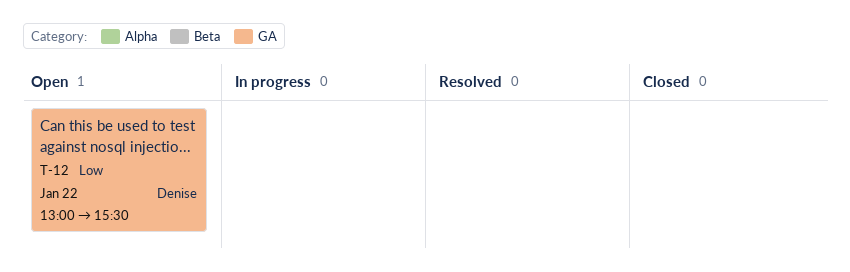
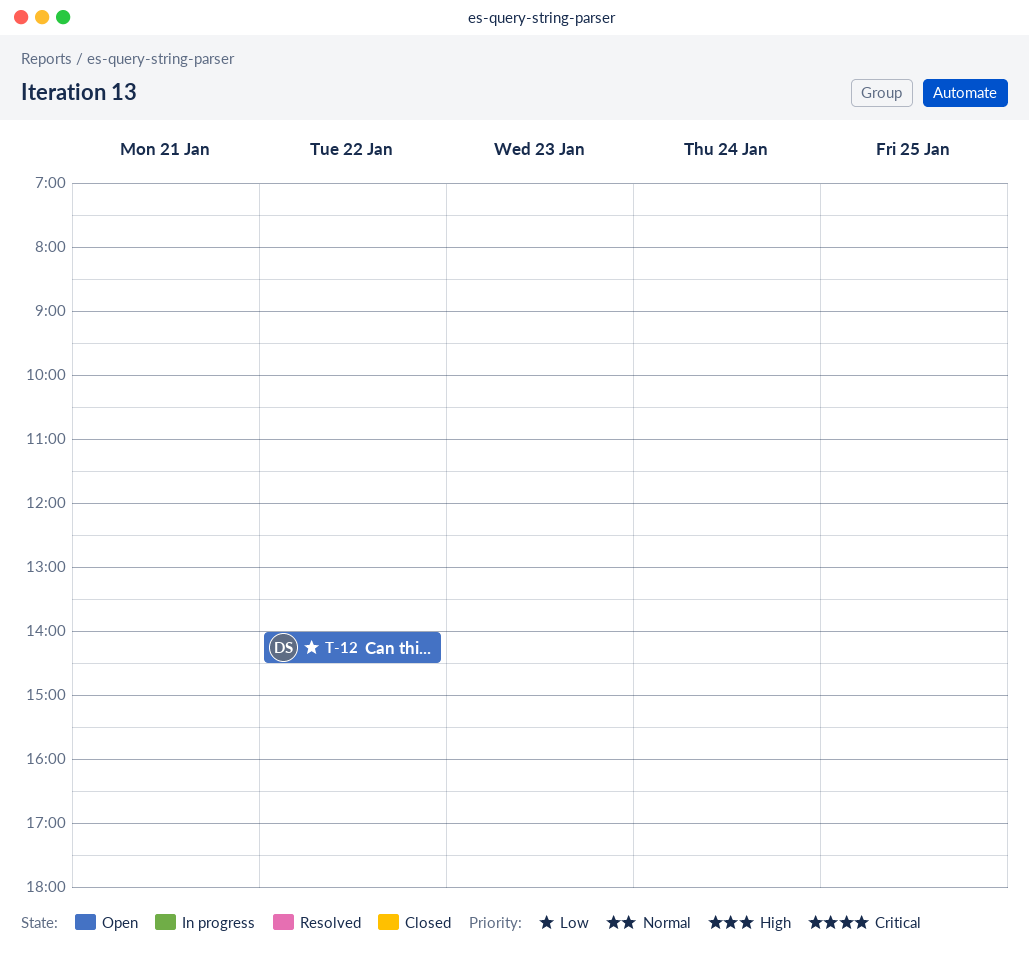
T-12, begins: 13:00 -> 14:00
T-12, ends: 15:30 -> 14:30

